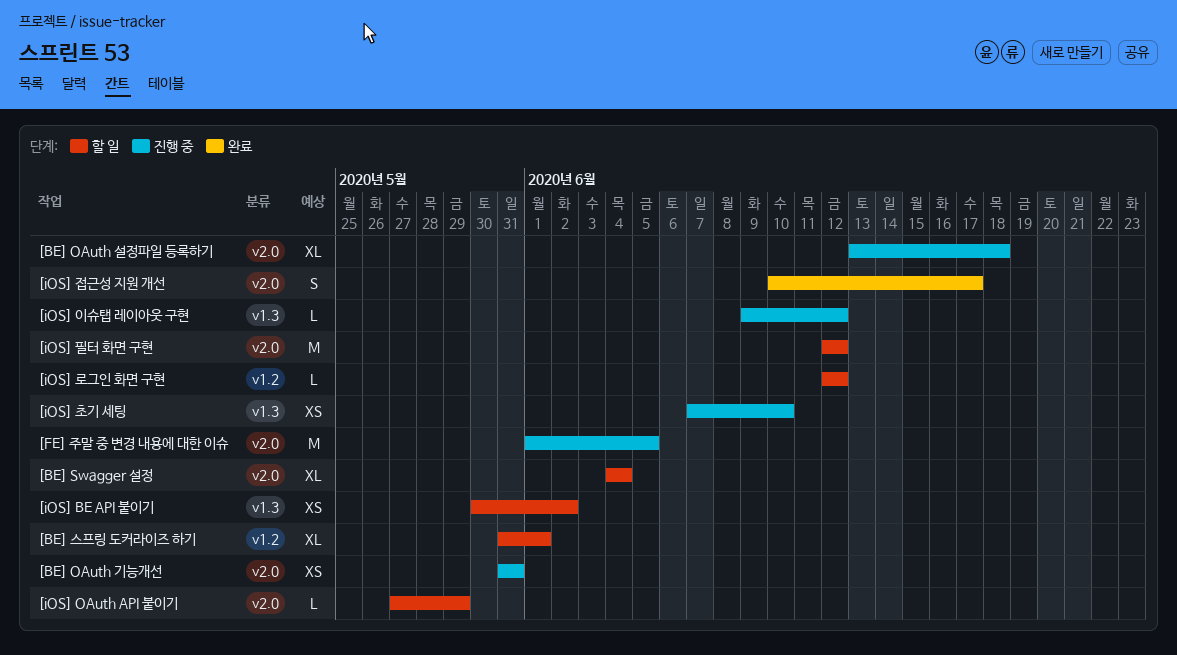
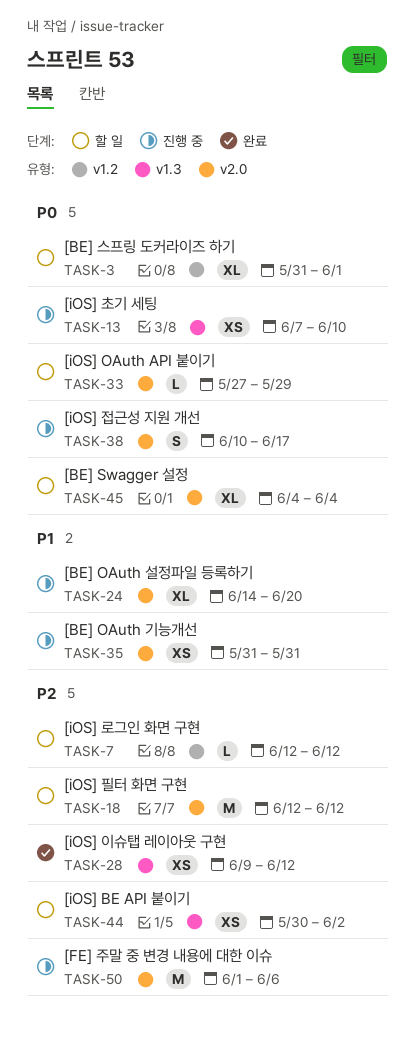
[BE] OAuth 설정파일 등록하기, start: Jun 13 -> Jun 14
[BE] OAuth 설정파일 등록하기, due: Jun 18 -> Jun 20
[FE] 주말 중 변경 내용에 대한 이슈, due: Jun 5 -> Jun 6
[iOS] 이슈탭 레이아웃 구현, status: 진행 중 -> 완료
[iOS] 이슈탭 레이아웃 구현, estimate: L -> XS
[iOS] 접근성 지원 개선, status: 완료 -> 진행 중

